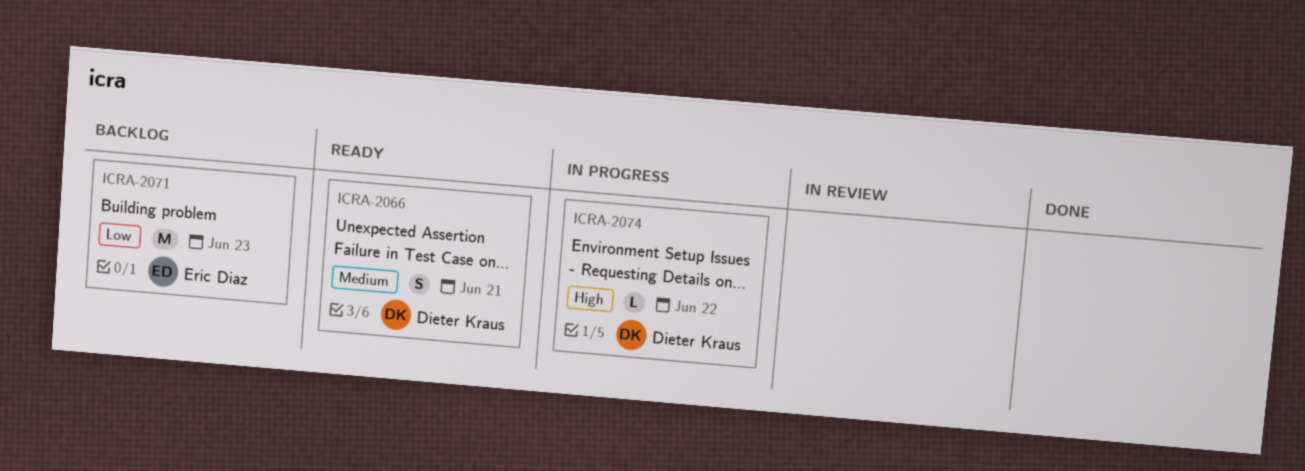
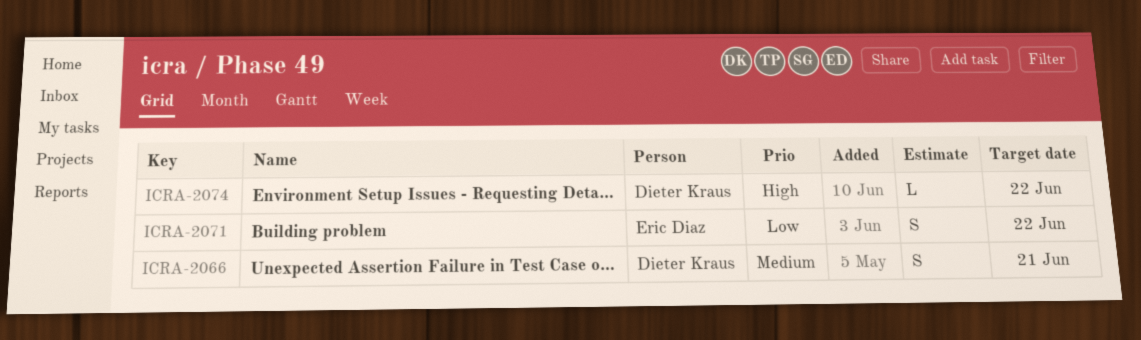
ICRA-2071, estimate: M -> S
ICRA-2071, due: Jun 23 -> Jun 22

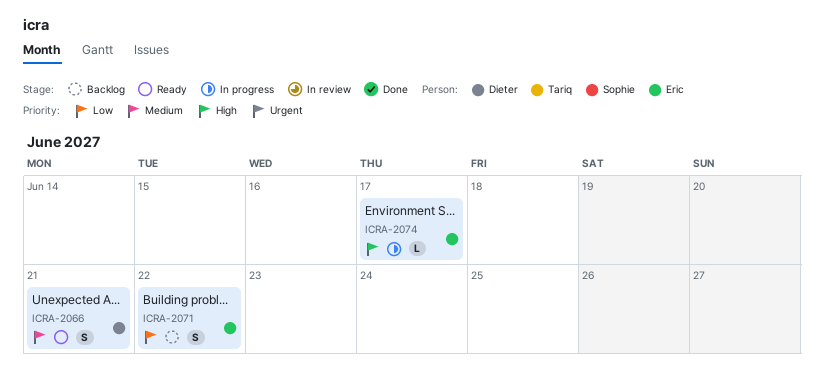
ICRA-2074, owner: Dieter Kraus -> Eric Diaz
ICRA-2074, due: Jun 22 -> Jun 17

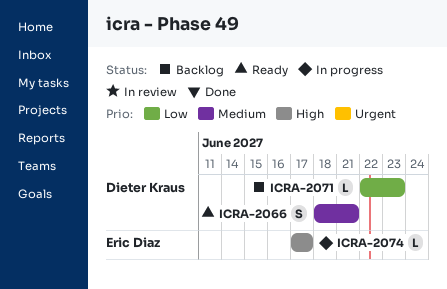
ICRA-2071, owner: Eric Diaz -> Dieter Kraus
ICRA-2071, estimate: S -> L
ICRA-2071, due: Jun 22 -> Jun 23

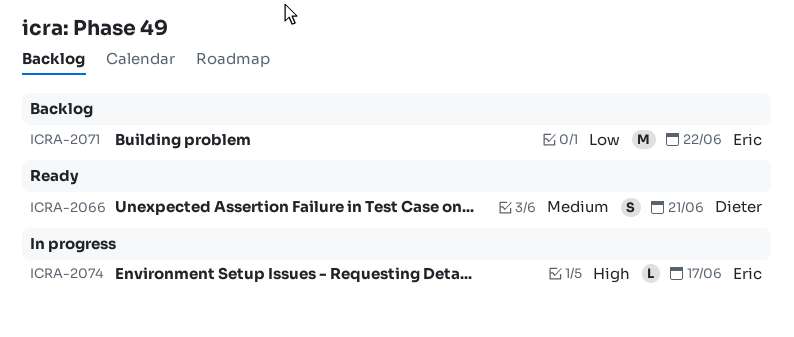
ICRA-2071, owner: Dieter Kraus -> Eric Diaz
ICRA-2071, estimate: L -> M
ICRA-2071, due: Jun 23 -> Jun 22

